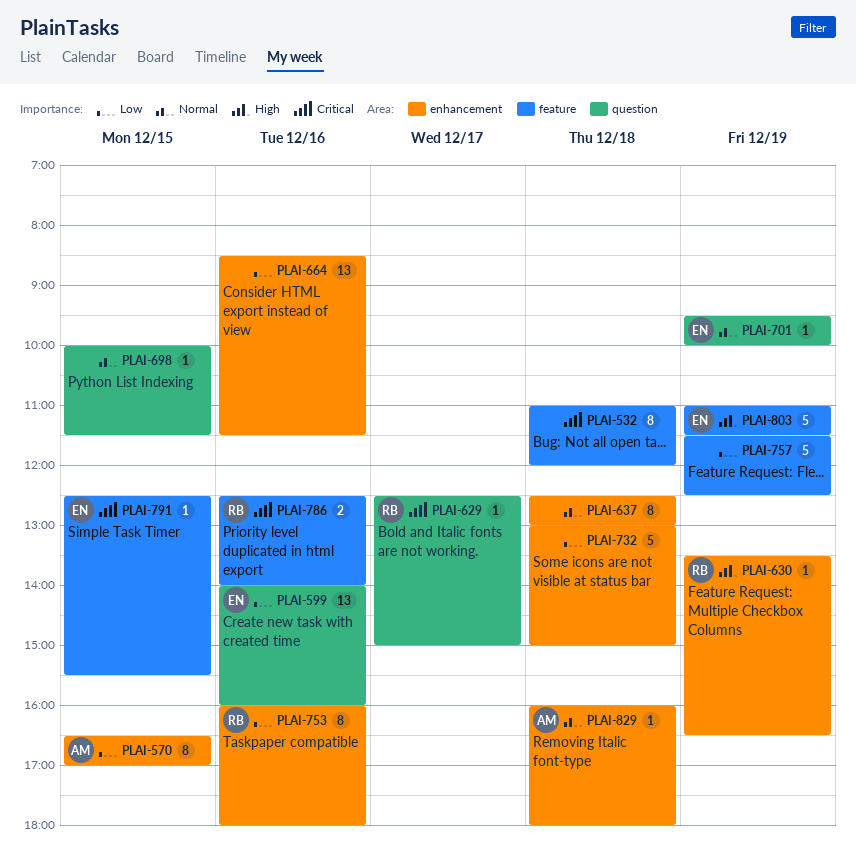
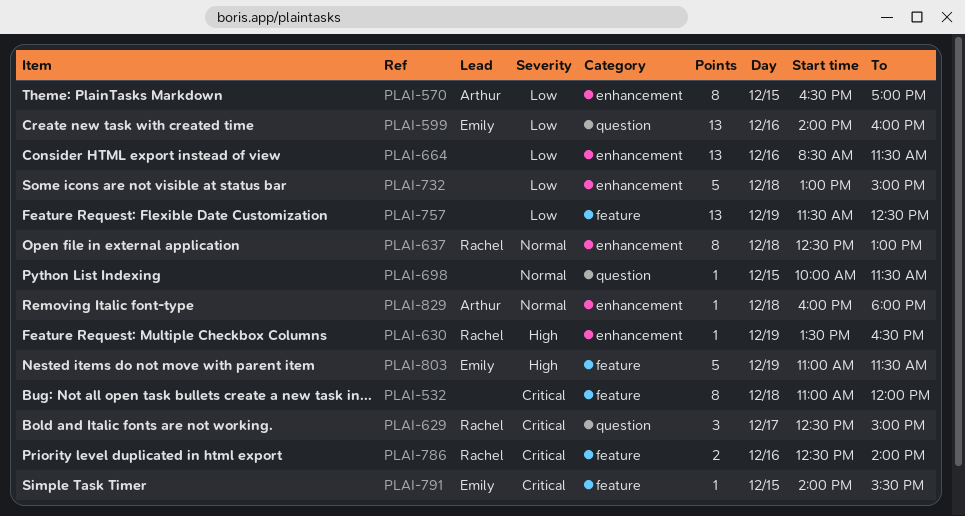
PLAI-629, estimate: 1 -> 3
PLAI-637, owner: none -> Rachel
PLAI-701: present -> none
PLAI-753: present -> none
PLAI-757, estimate: 5 -> 13
PLAI-791, begins: 12:30 -> 14:00

